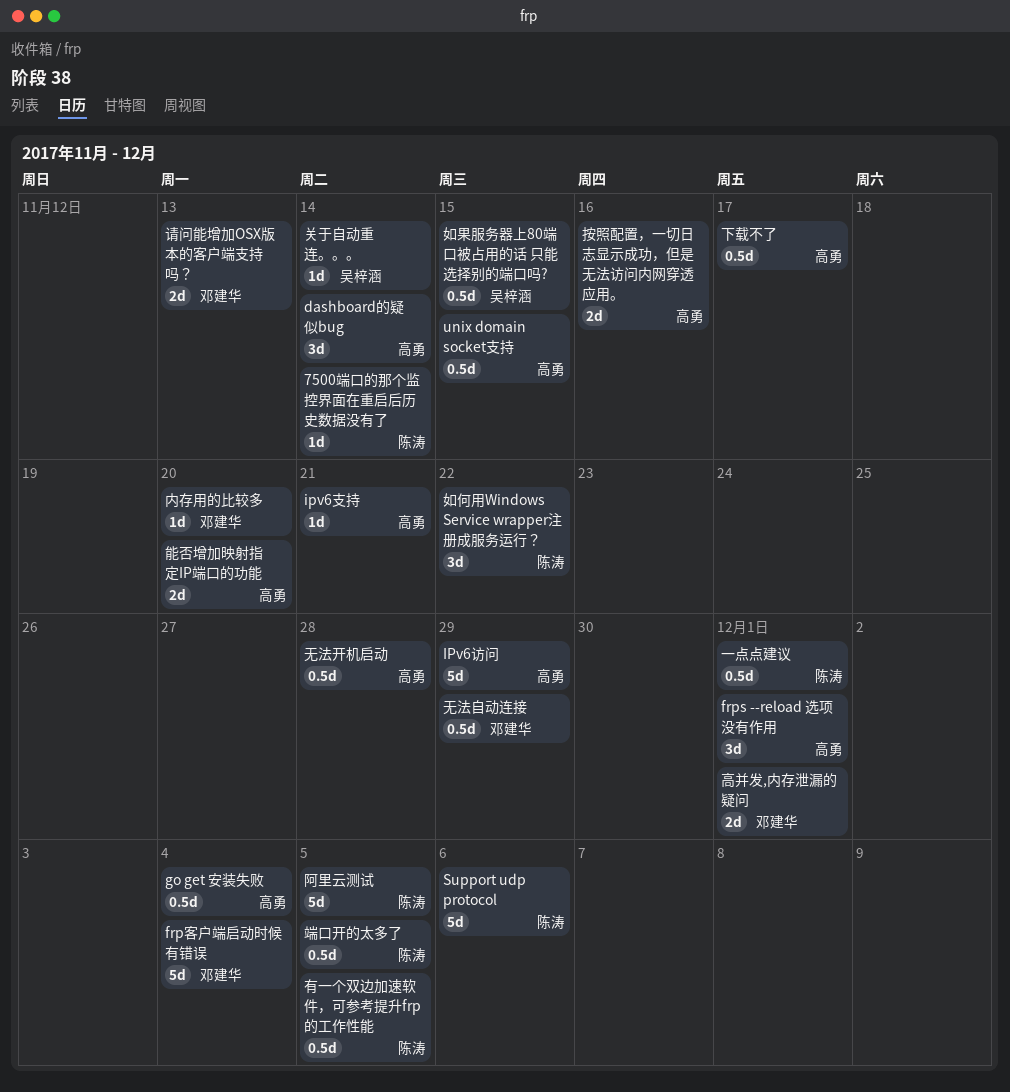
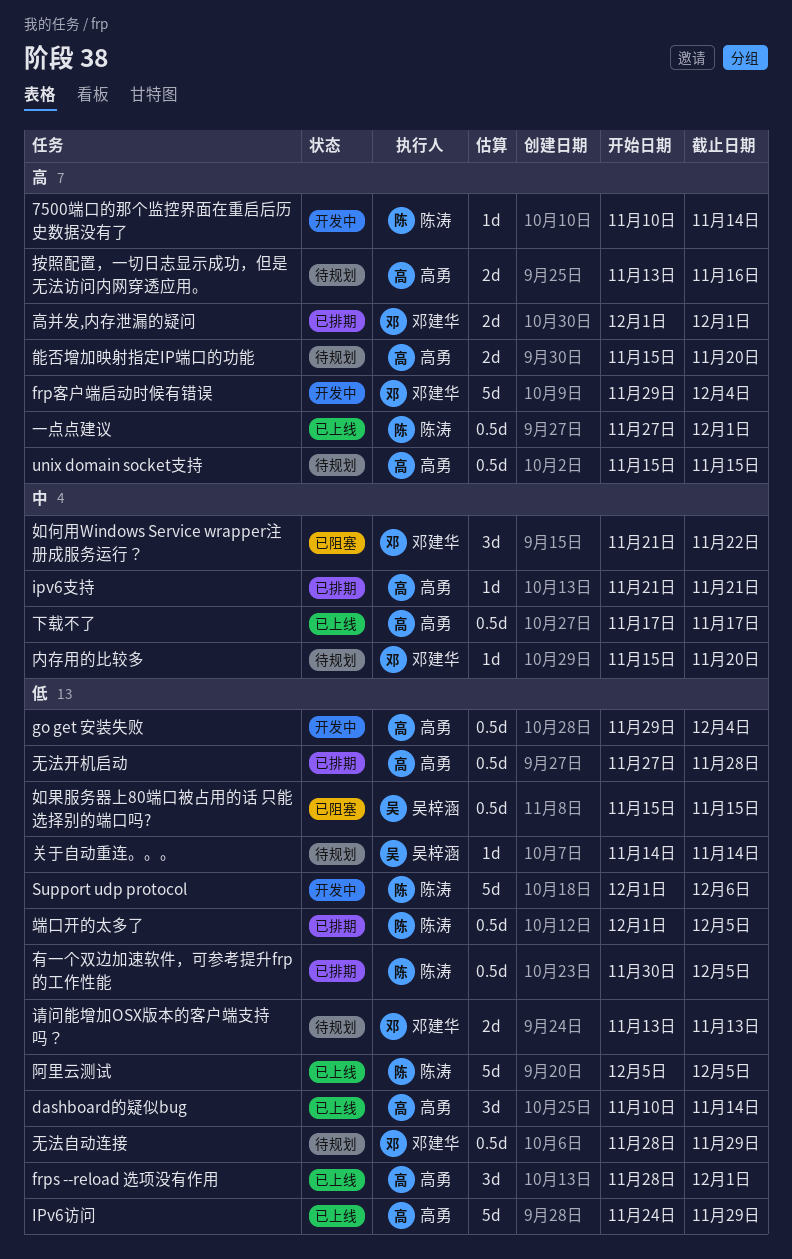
如何用Windows Service wrapper注册成服务运行？, owner: 陈涛 -> 邓建华

